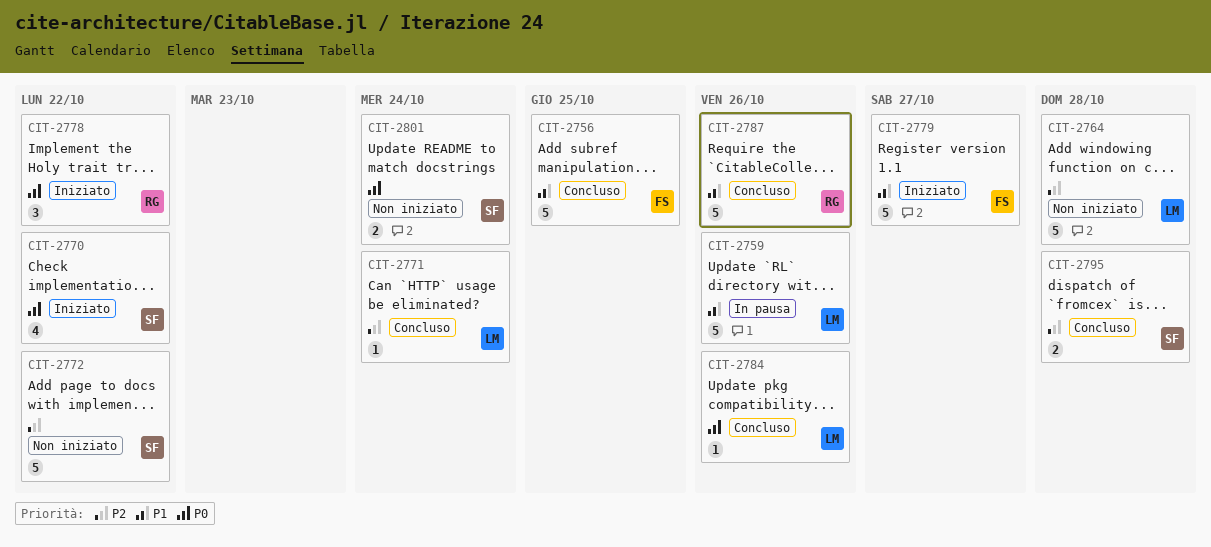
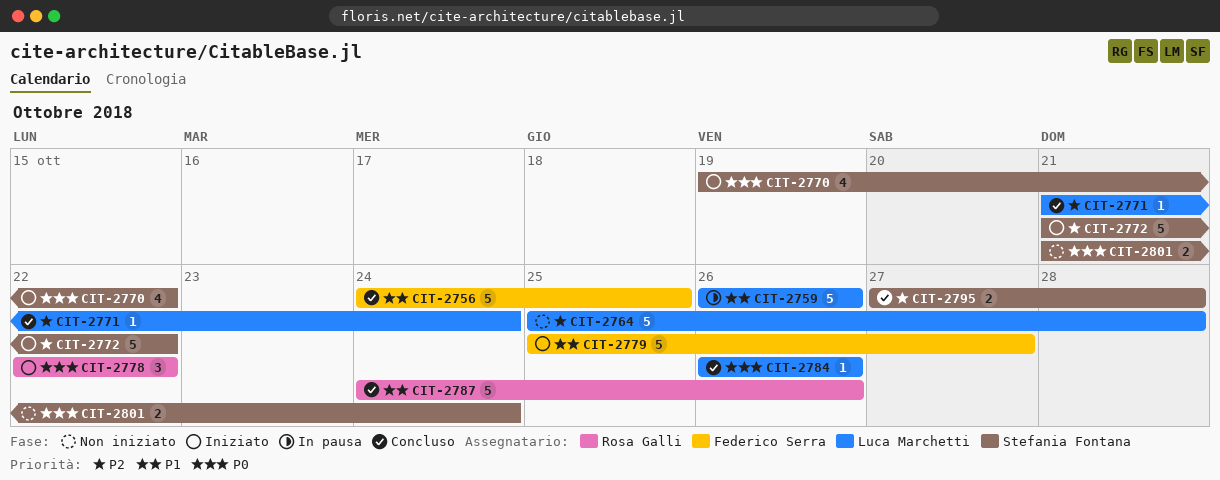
CIT-2772, status: Non iniziato -> Iniziato

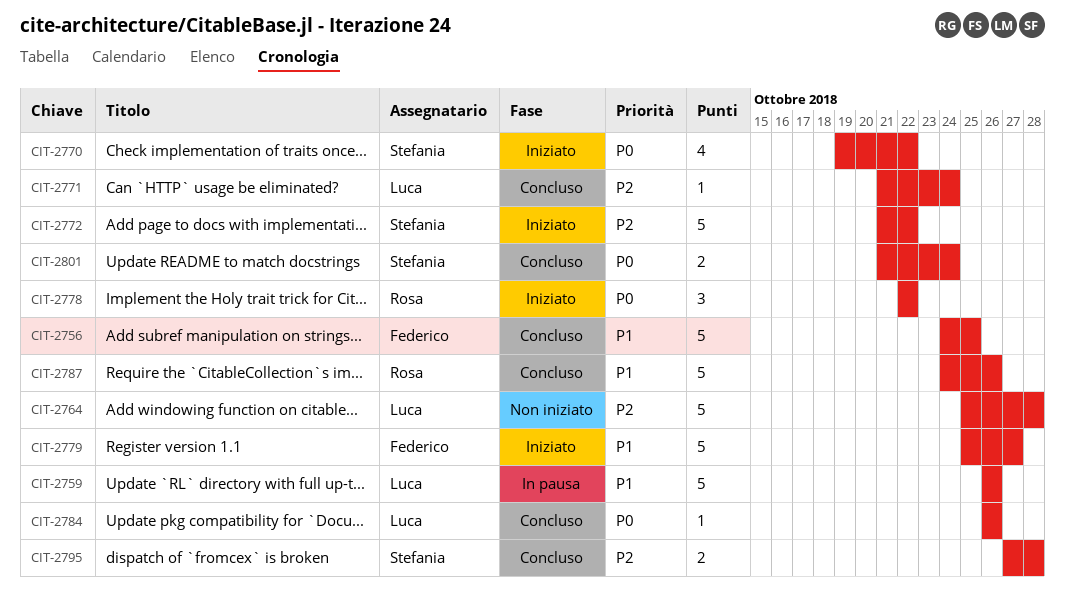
CIT-2801, status: Non iniziato -> Concluso

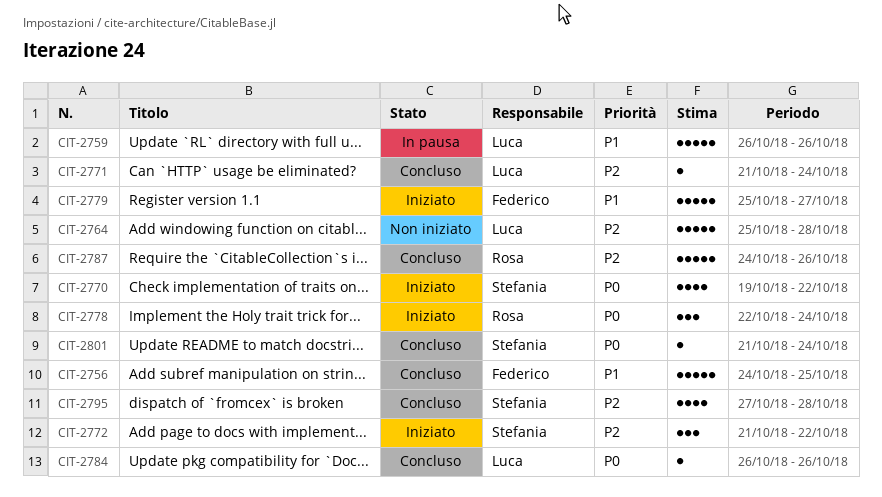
CIT-2772, estimate: 5 -> 3
CIT-2778, due: Oct 22 -> Oct 24
CIT-2787, priority: P1 -> P2
CIT-2795, estimate: 2 -> 4
CIT-2801, estimate: 2 -> 1

